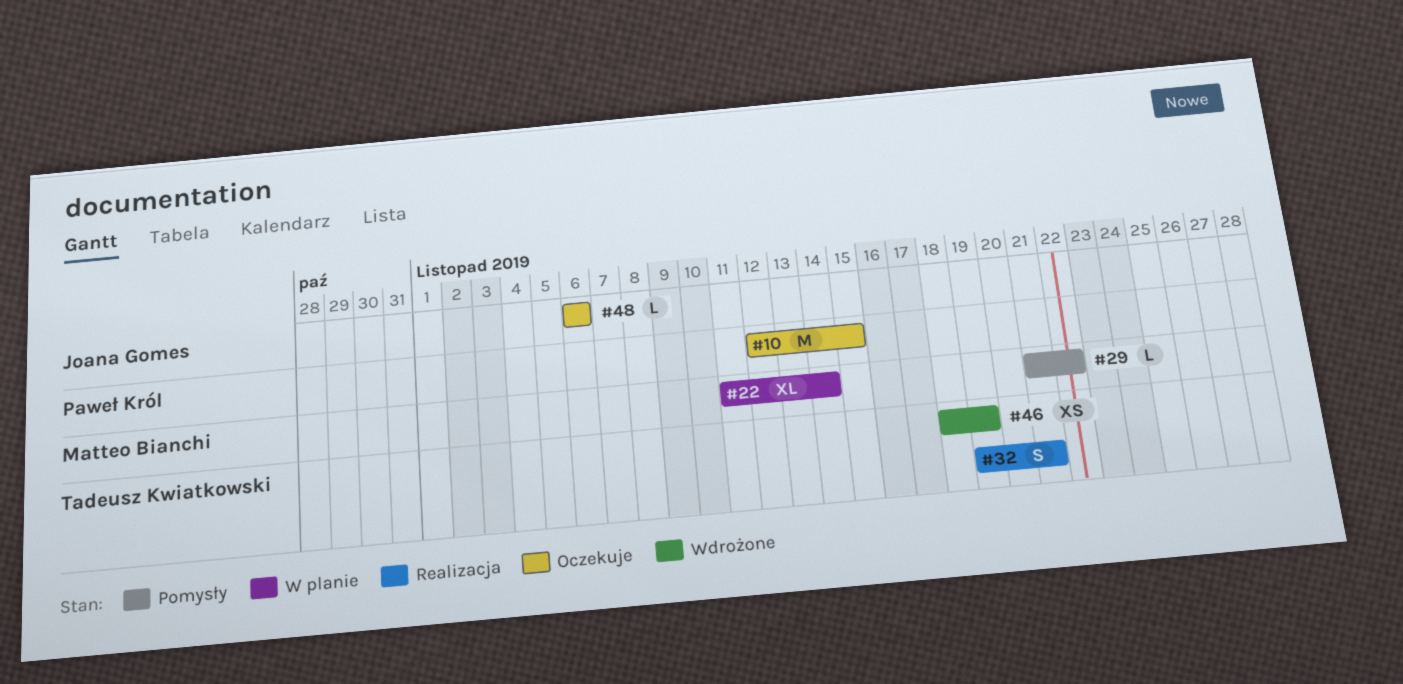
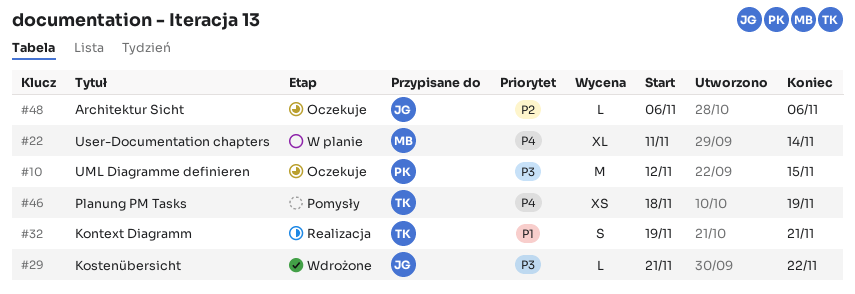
#29, status: Pomysły -> Wdrożone
#29, owner: Matteo Bianchi -> Joana Gomes
#46, status: Wdrożone -> Pomysły

